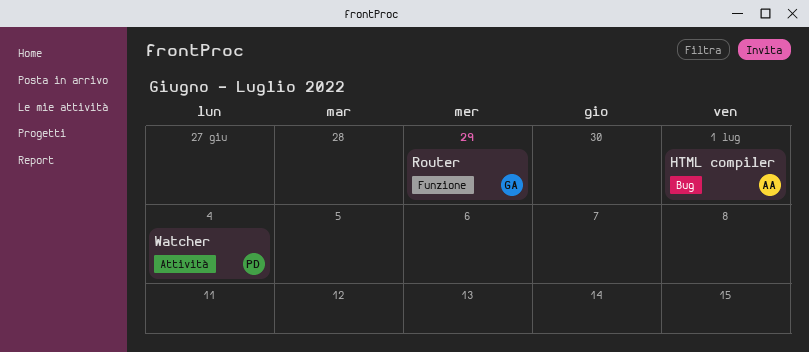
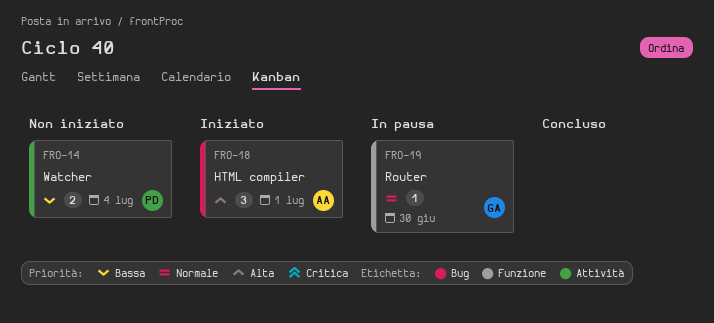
Router, due: Jun 29 -> Jun 30

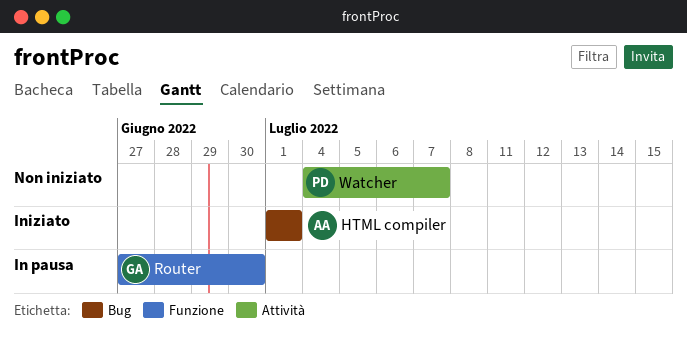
Watcher, due: Jul 4 -> Jul 7

